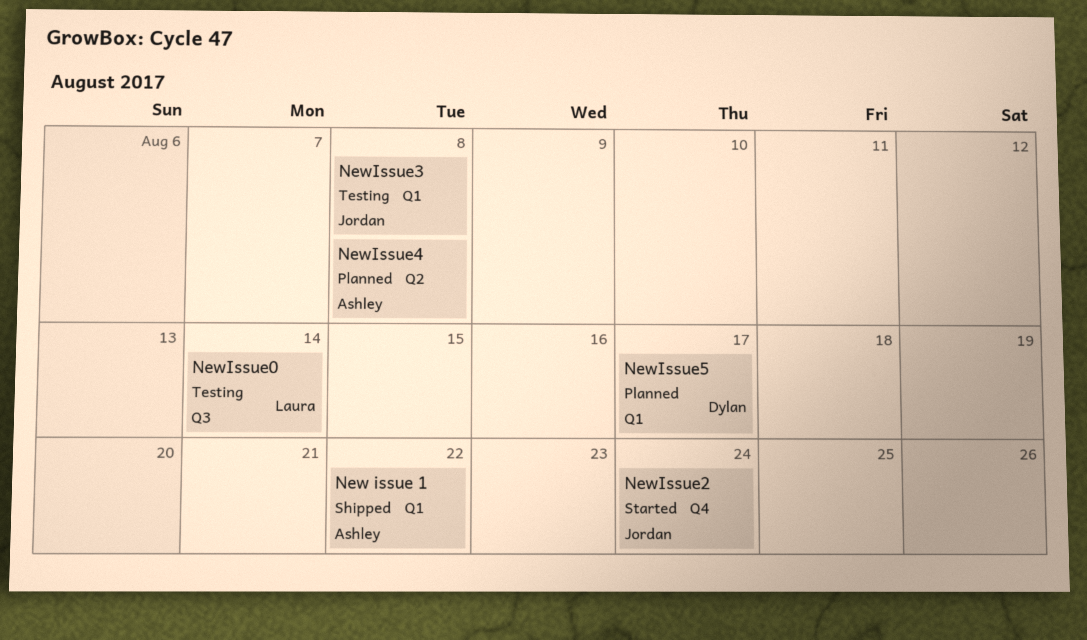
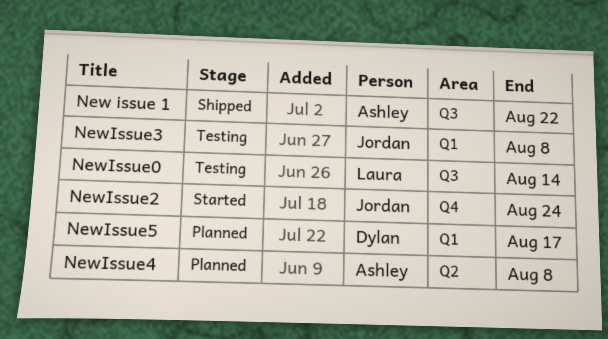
New issue 1, label: Q1 -> Q3

